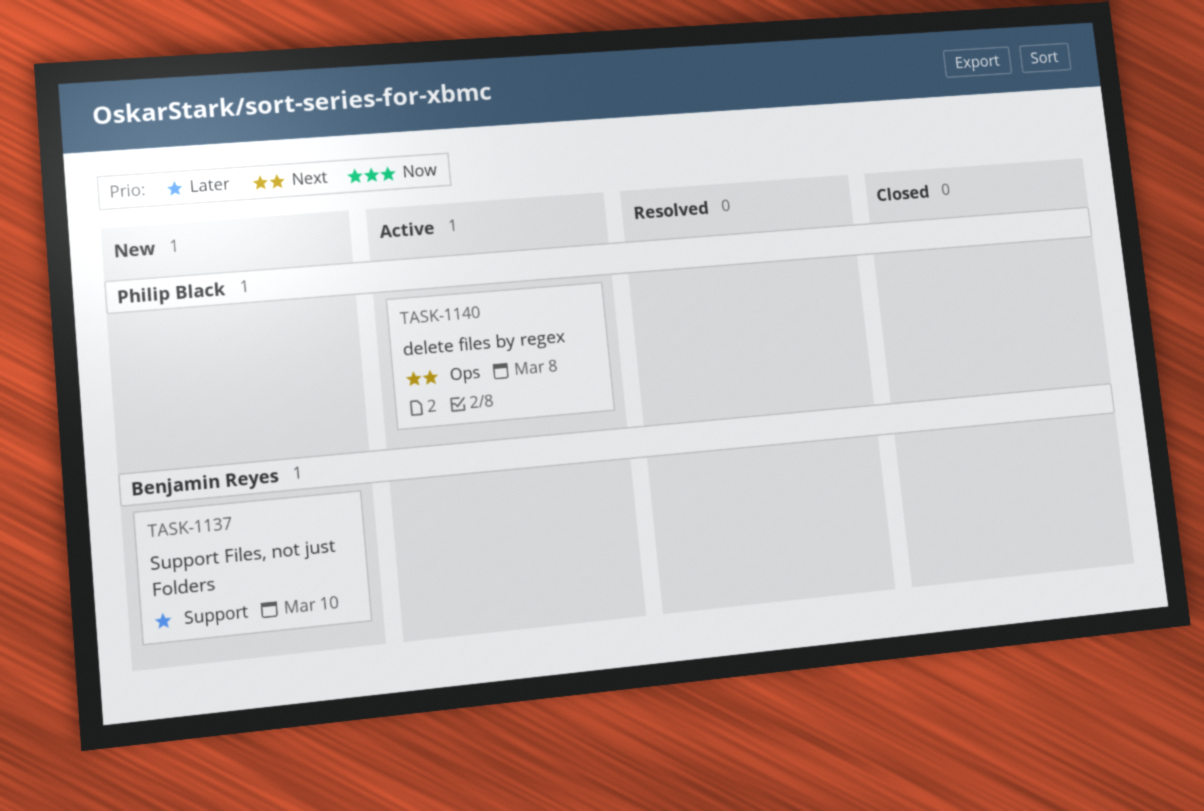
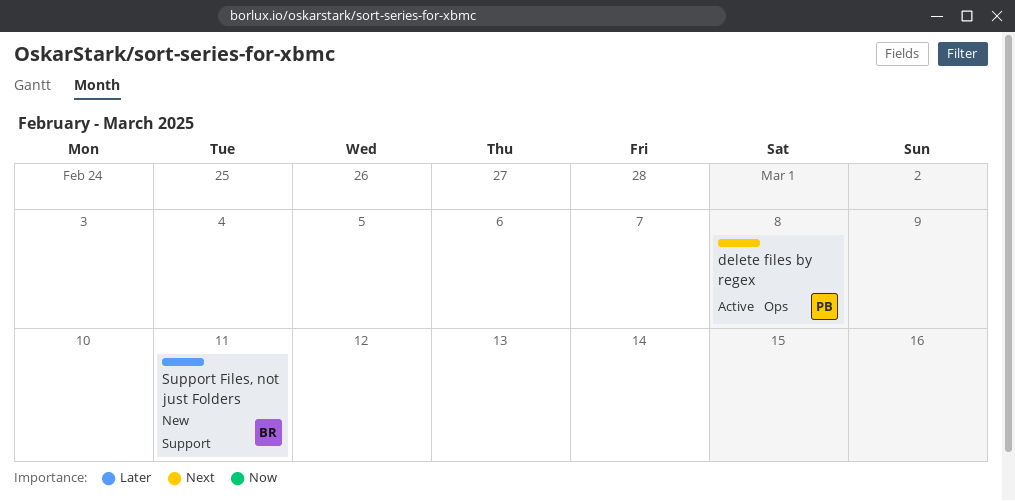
Support Files, not just Folders, due: Mar 10 -> Mar 11

